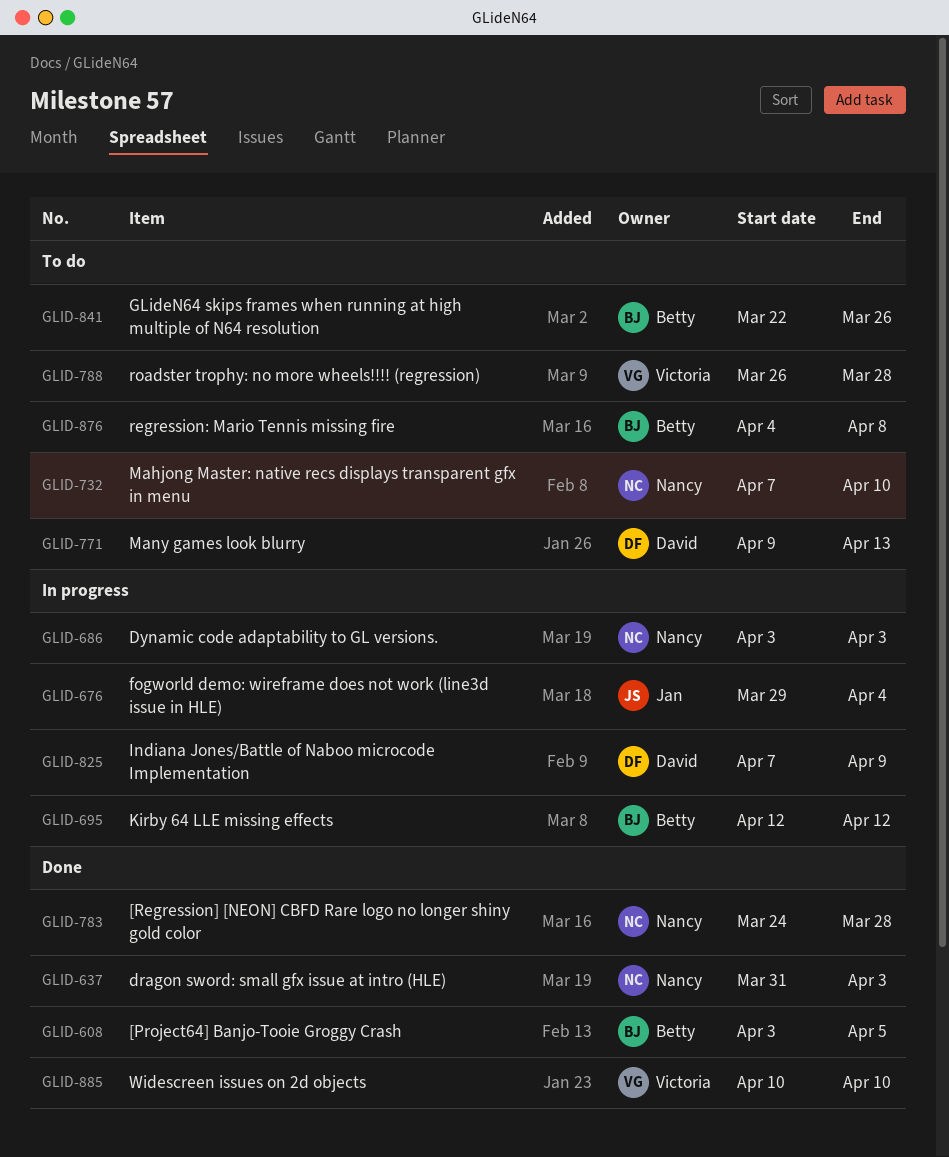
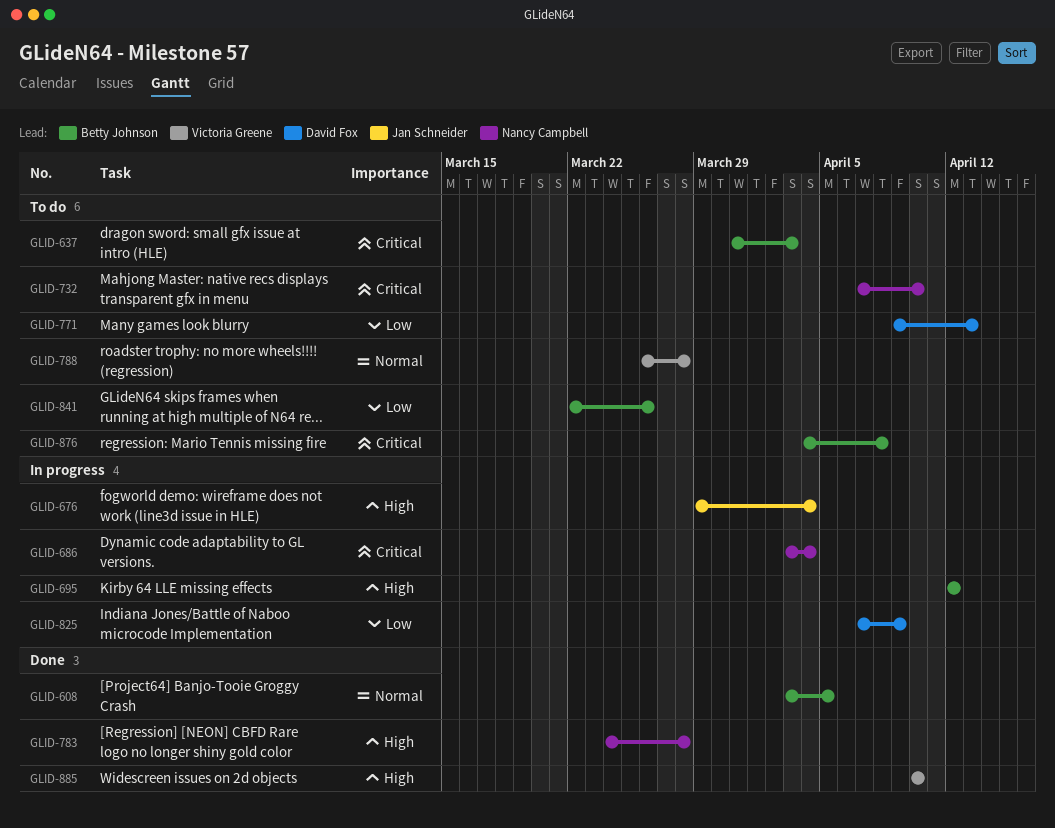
GLID-637, status: Done -> To do
GLID-637, owner: Nancy Campbell -> Betty Johnson
GLID-686, due: Apr 3 -> Apr 4

